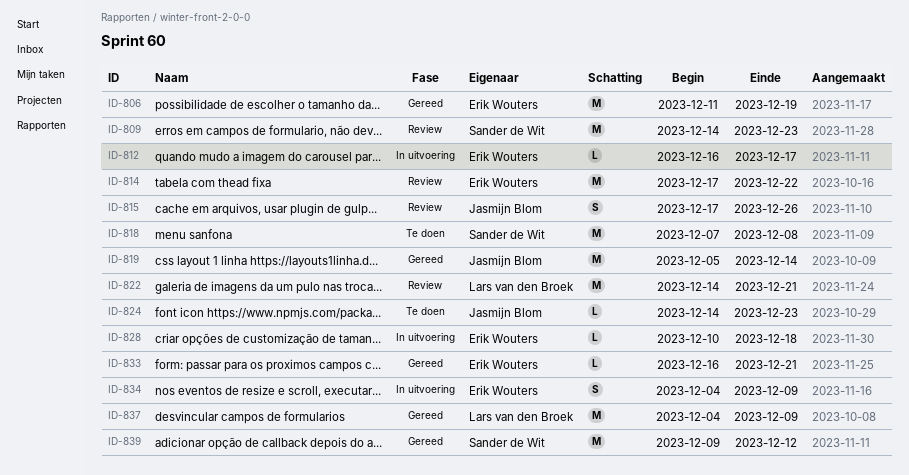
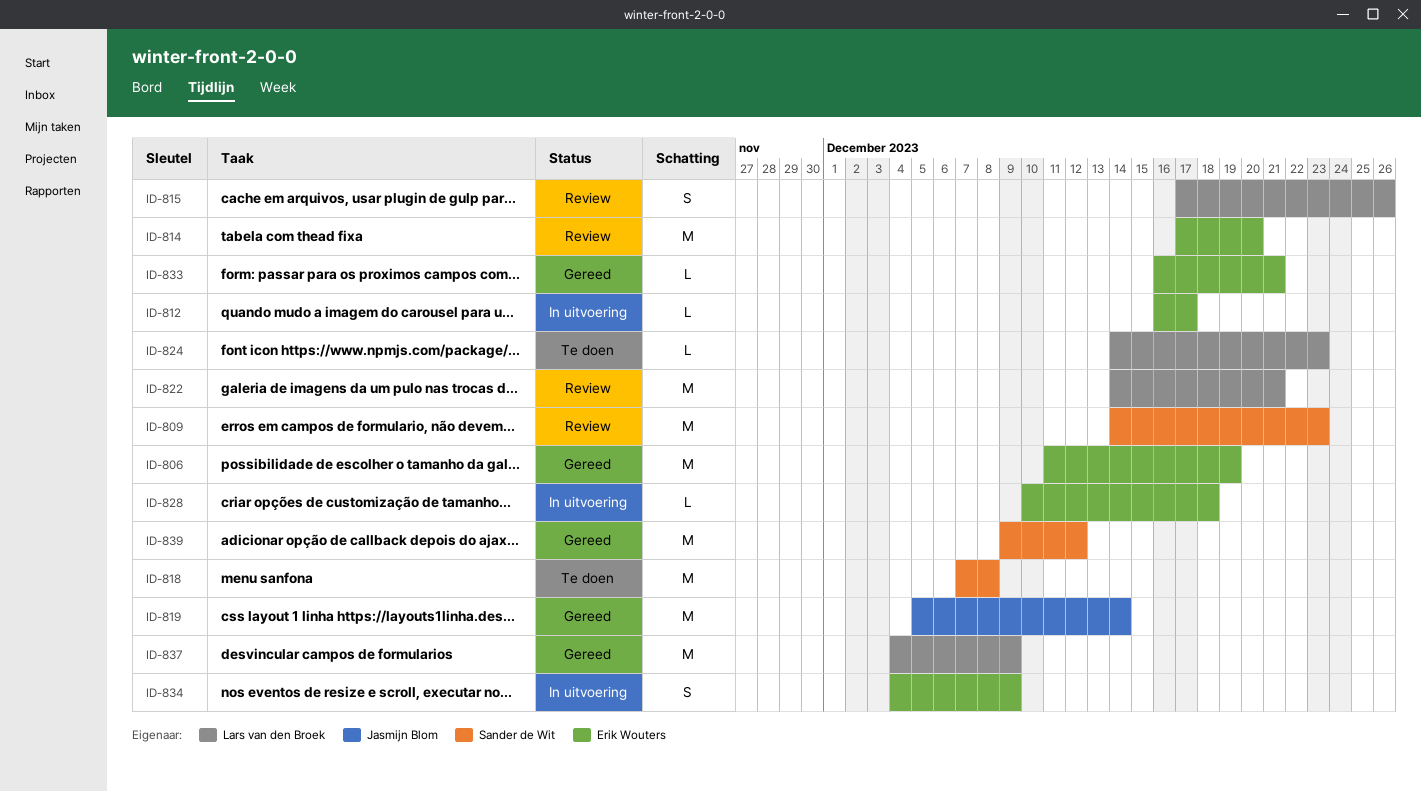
ID-814, due: Dec 22 -> Dec 20
ID-815, owner: Jasmijn Blom -> Lars van den Broek
ID-824, owner: Jasmijn Blom -> Lars van den Broek

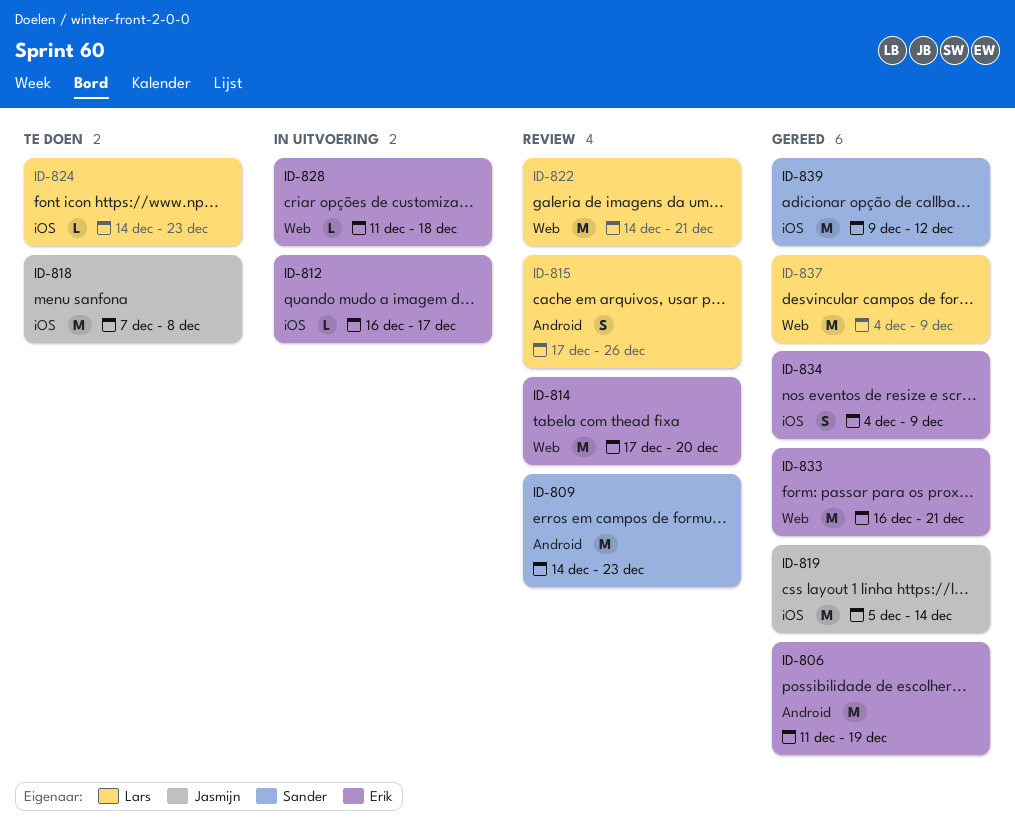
ID-818, owner: Sander de Wit -> Jasmijn Blom
ID-828, start: Dec 10 -> Dec 11
ID-833, estimate: L -> M
ID-834, status: In uitvoering -> Gereed

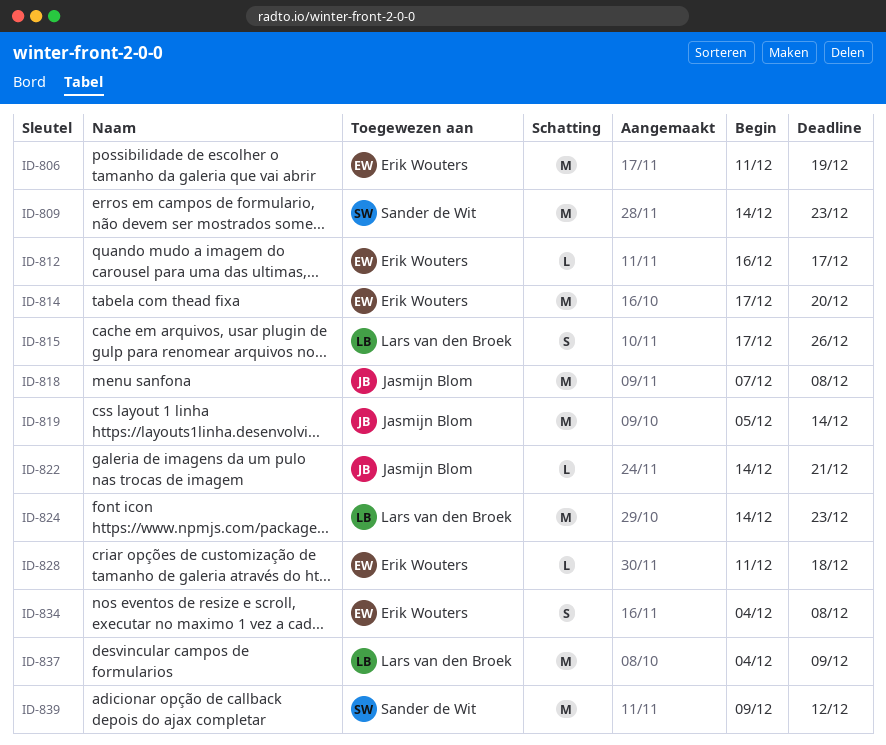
ID-822, owner: Lars van den Broek -> Jasmijn Blom
ID-822, estimate: M -> L
ID-824, estimate: L -> M
ID-833: present -> none
ID-834, due: Dec 9 -> Dec 8

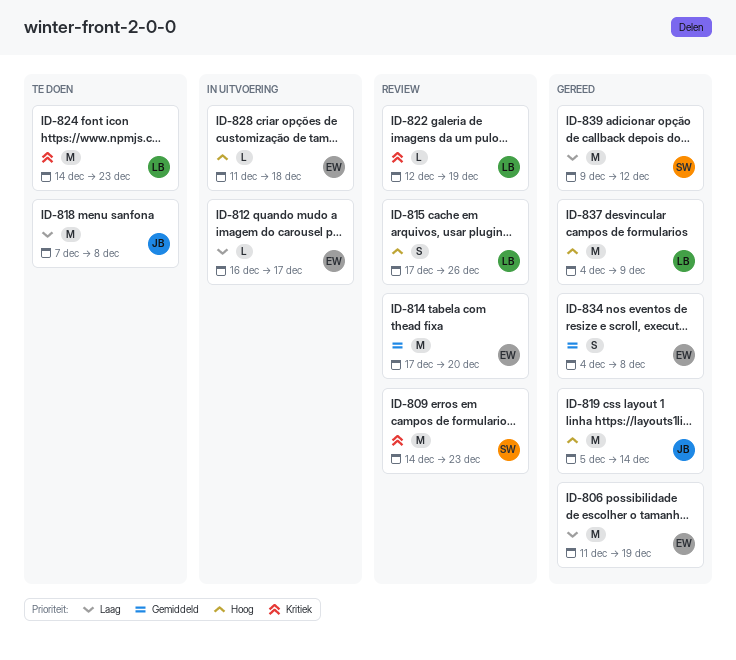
ID-822, owner: Jasmijn Blom -> Lars van den Broek
ID-822, start: Dec 14 -> Dec 12
ID-822, due: Dec 21 -> Dec 19

